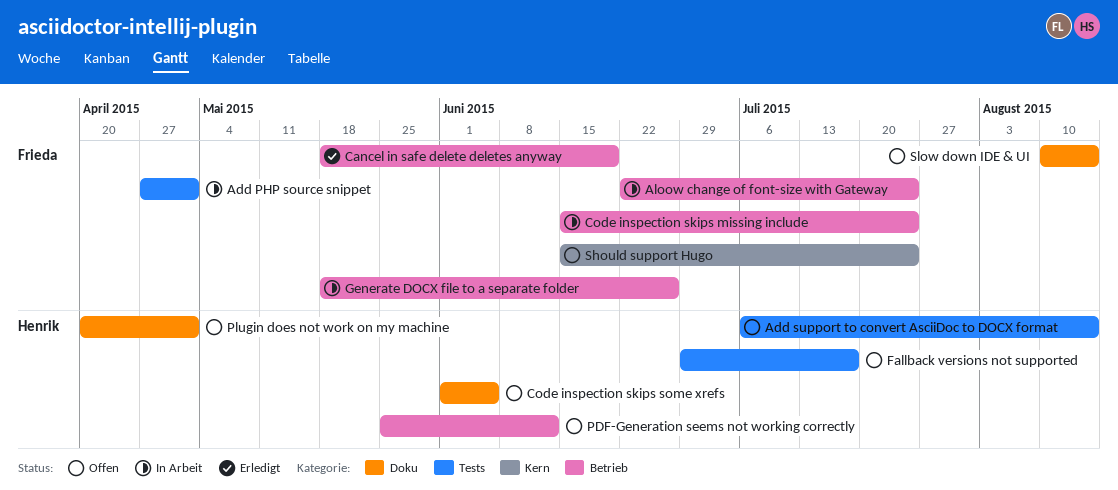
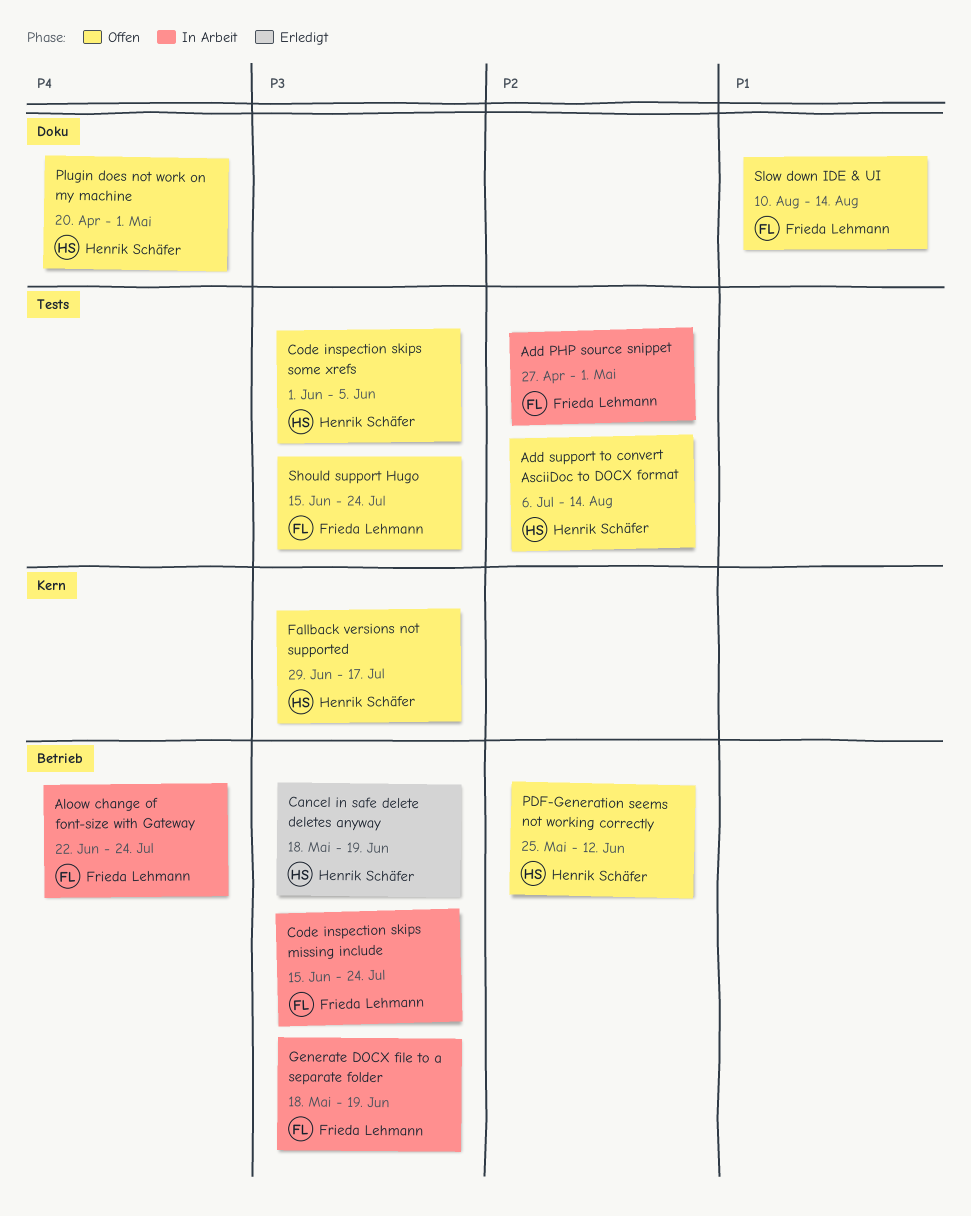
Cancel in safe delete deletes anyway, owner: Frieda Lehmann -> Henrik Schäfer
Code inspection skips some xrefs, label: Doku -> Tests
Fallback versions not supported, label: Tests -> Kern
Generate DOCX file to a separate folder, due: Jun 26 -> Jun 19
Should support Hugo, label: Kern -> Tests

